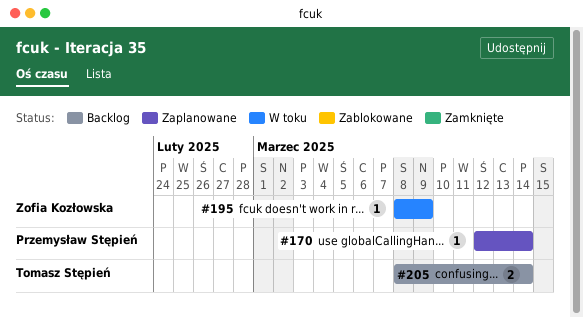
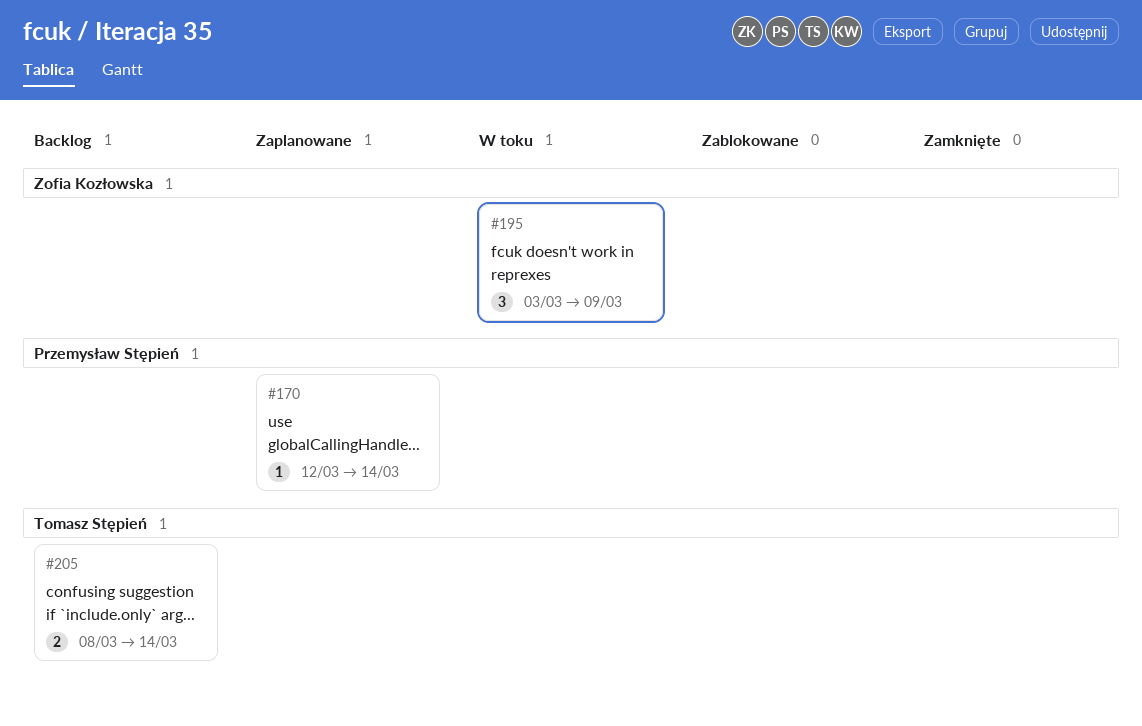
#195, estimate: 1 -> 3
#195, start: Mar 8 -> Mar 3

